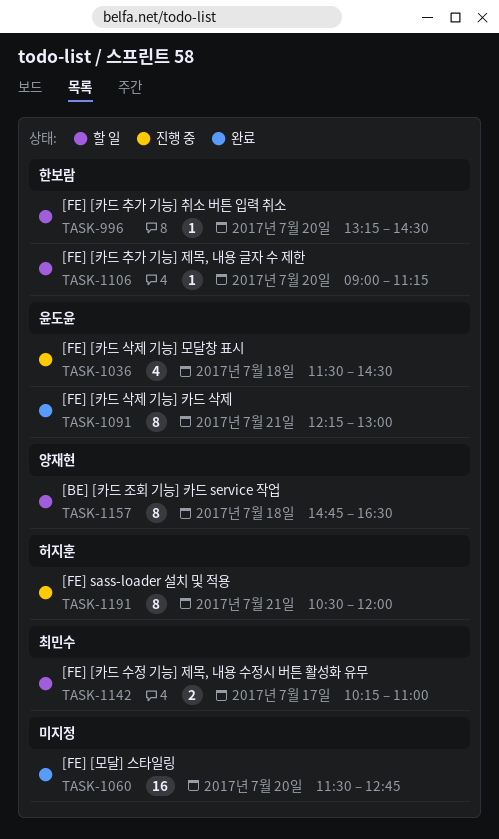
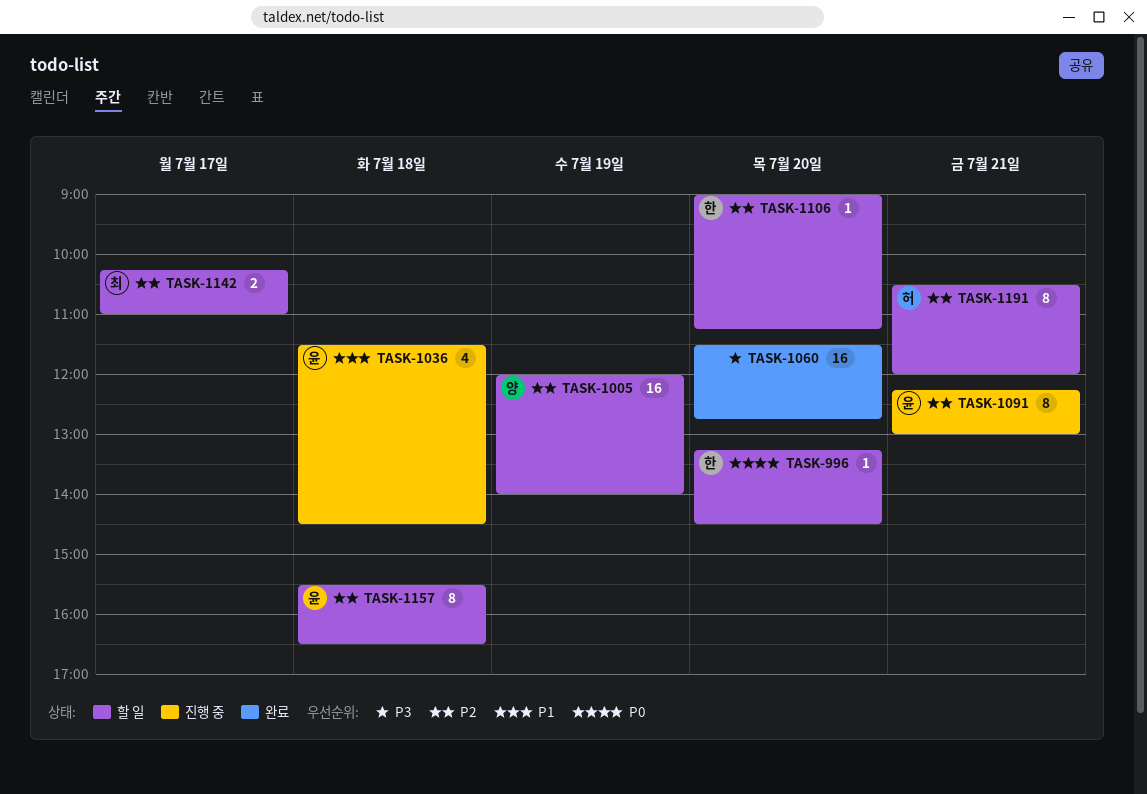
TASK-1005: none -> present
TASK-1091, status: 완료 -> 진행 중
TASK-1157, owner: 양재현 -> 윤도윤
TASK-1157, begins: 14:45 -> 15:30
TASK-1191, status: 진행 중 -> 할 일

